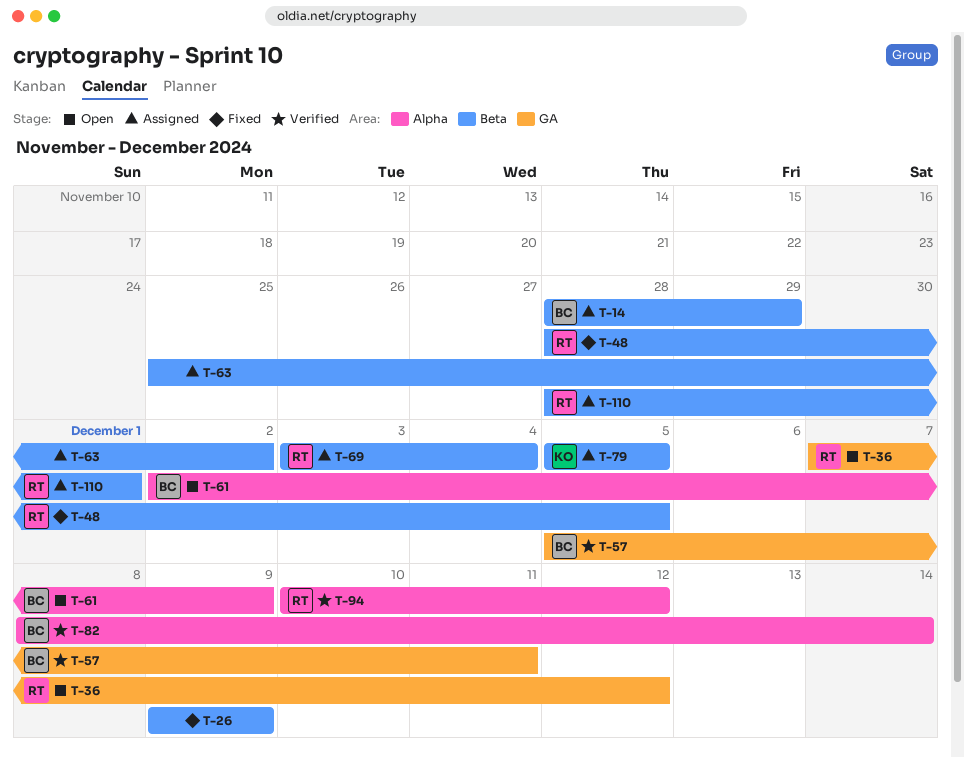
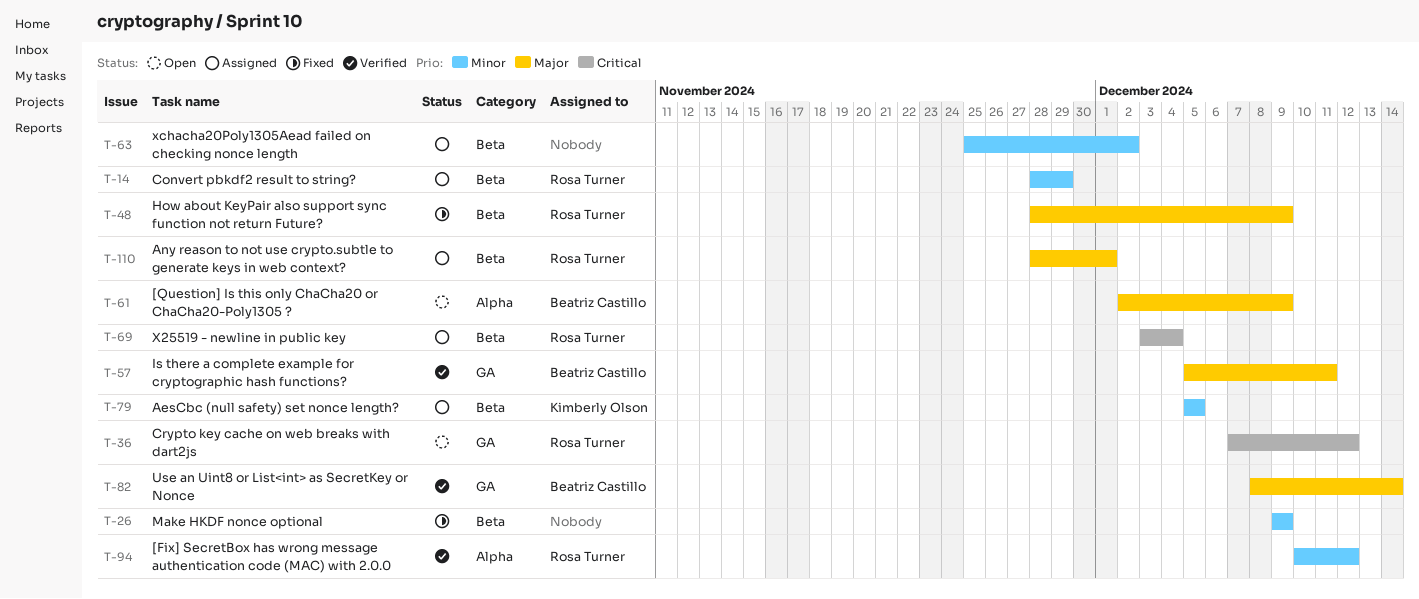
T-14, owner: Beatriz Castillo -> Rosa Turner
T-48, due: Dec 5 -> Dec 9
T-82, label: Alpha -> GA

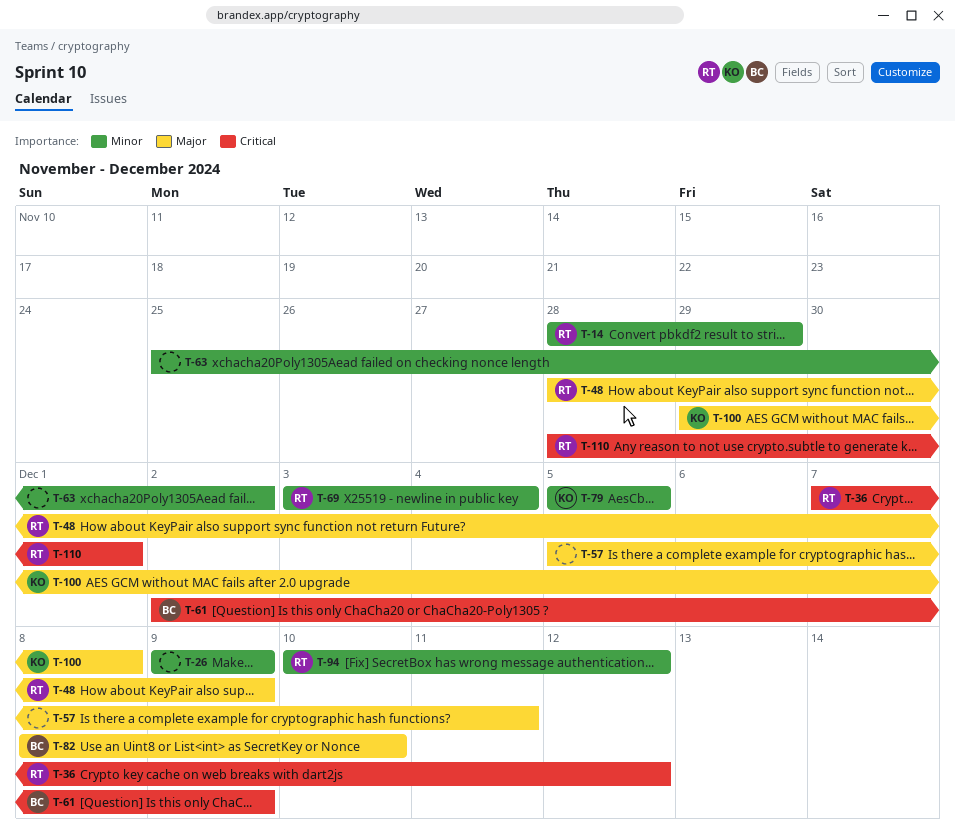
T-57, owner: Beatriz Castillo -> none
T-61, priority: Major -> Critical
T-69, priority: Critical -> Minor
T-82, due: Dec 14 -> Dec 10
T-100: none -> present
T-110, priority: Major -> Critical

